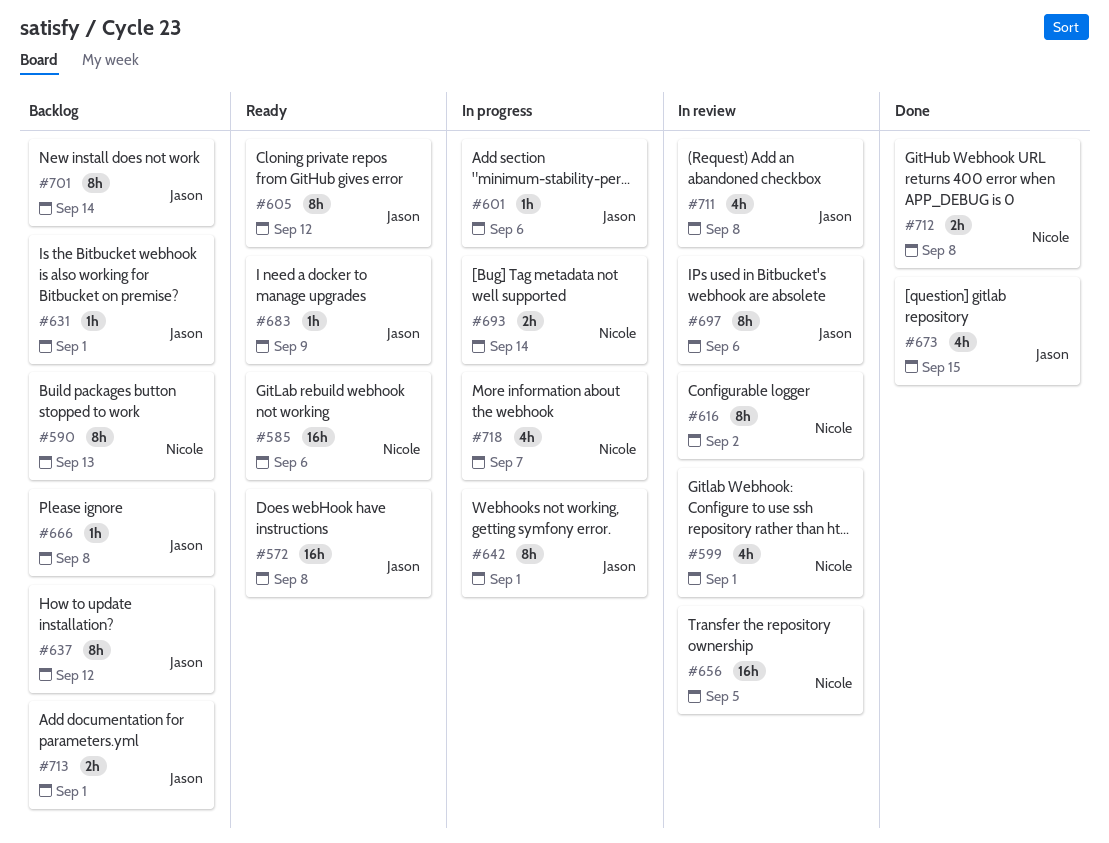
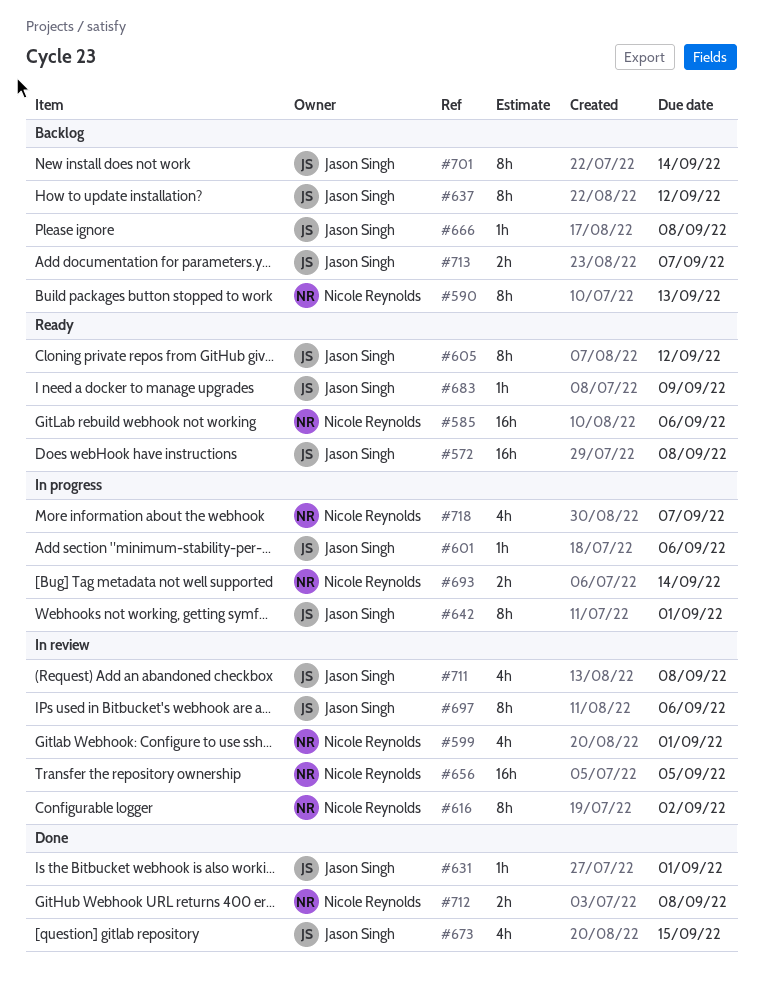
#631, status: Backlog -> Done
#713, due: Sep 1 -> Sep 7

